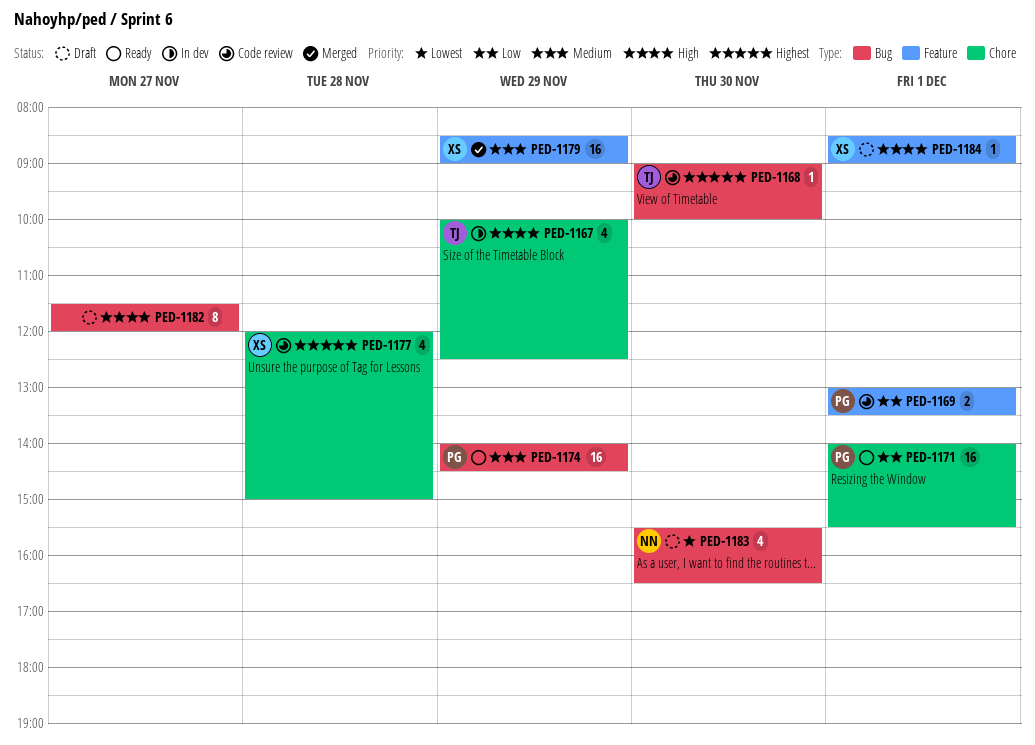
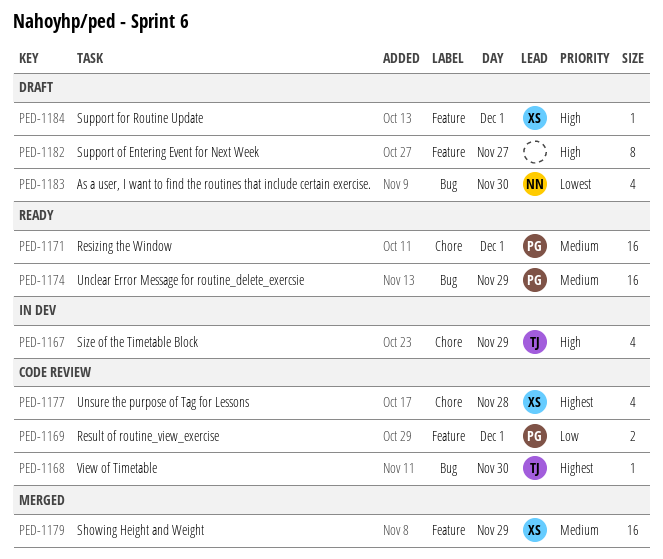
PED-1171, priority: Low -> Medium
PED-1182, label: Bug -> Feature

